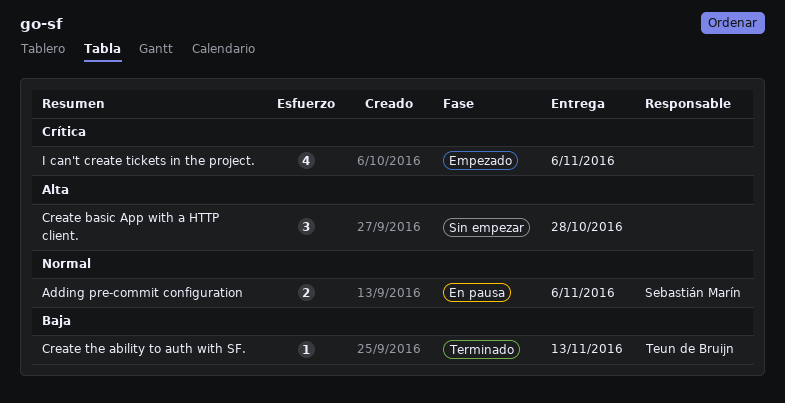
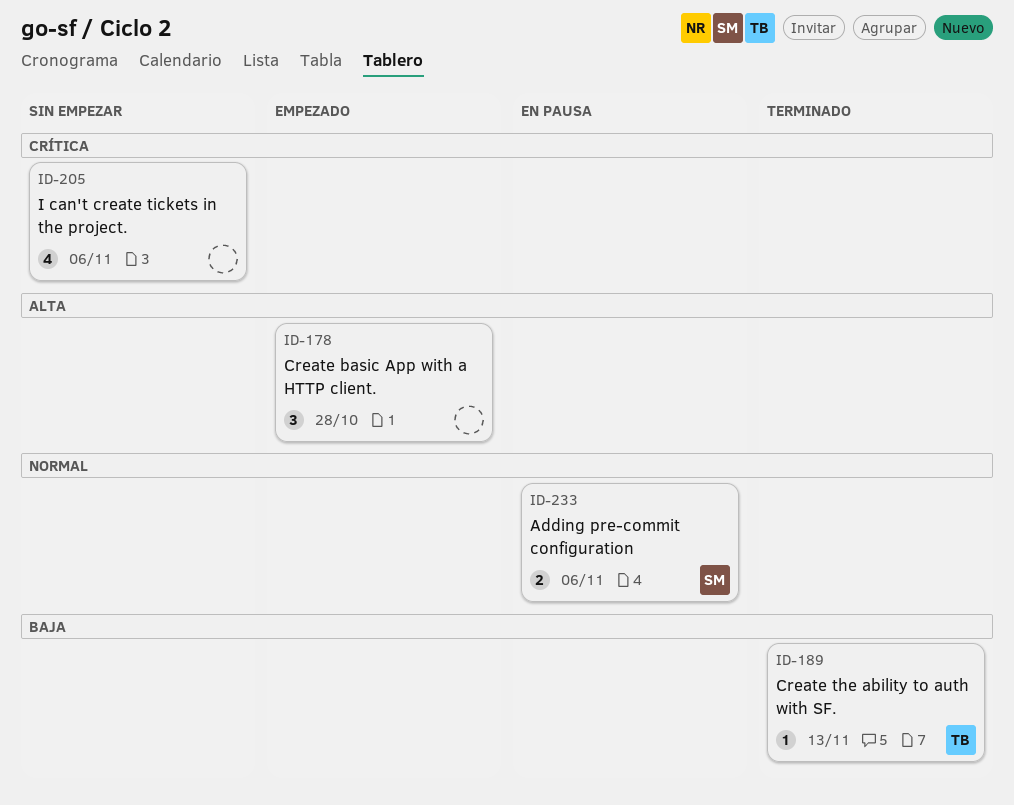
Create basic App with a HTTP client., status: Sin empezar -> Empezado
I can't create tickets in the project., status: Empezado -> Sin empezar

